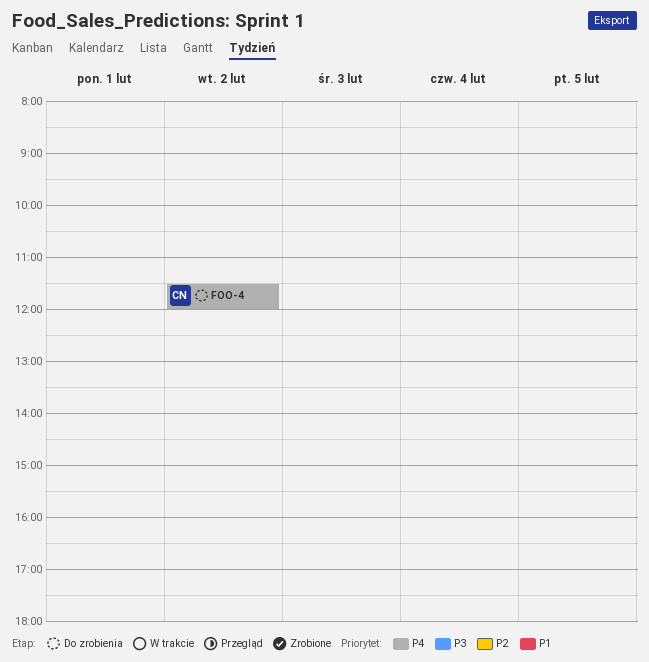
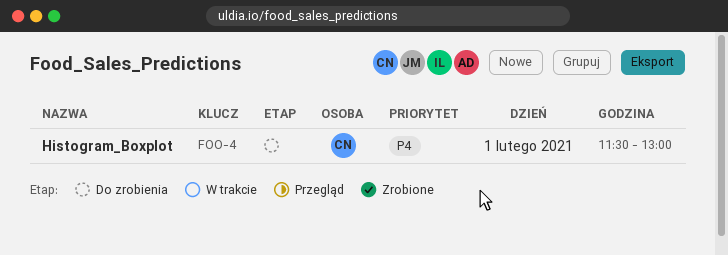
FOO-4, day: Feb 2 -> Feb 1
FOO-4, ends: 12:00 -> 13:00

